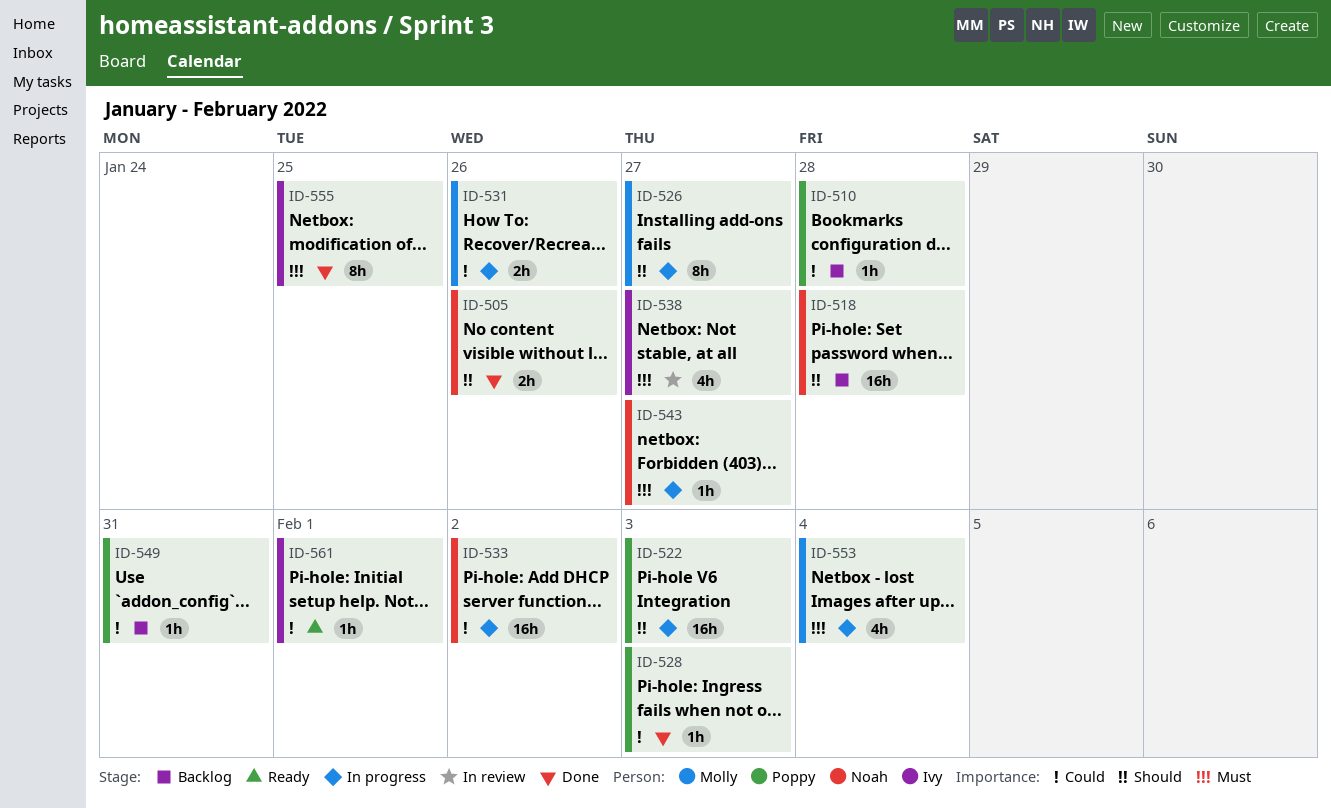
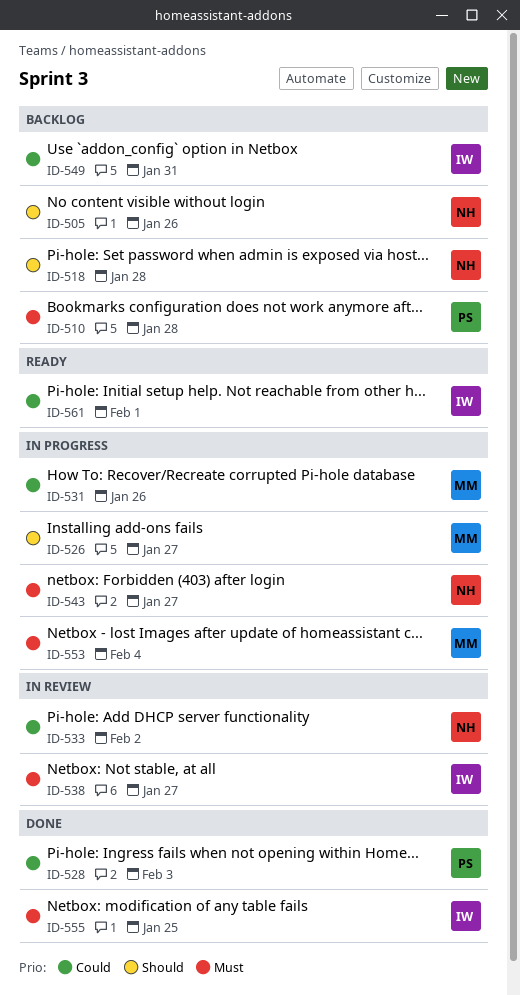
ID-505, status: Done -> Backlog
ID-510, priority: Could -> Must
ID-522: present -> none
ID-533, status: In progress -> In review
ID-549, owner: Poppy -> Ivy

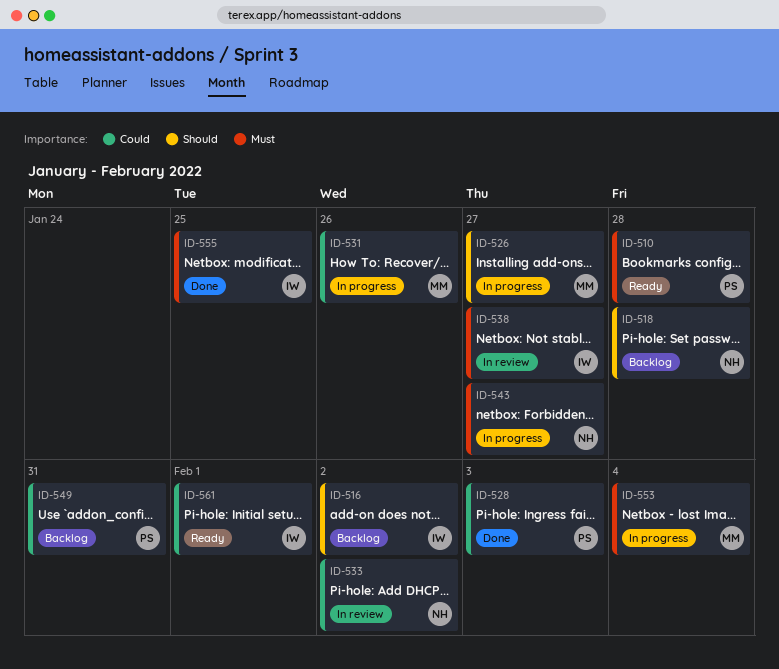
ID-505: present -> none
ID-510, status: Backlog -> Ready
ID-516: none -> present
ID-549, owner: IW -> PS

